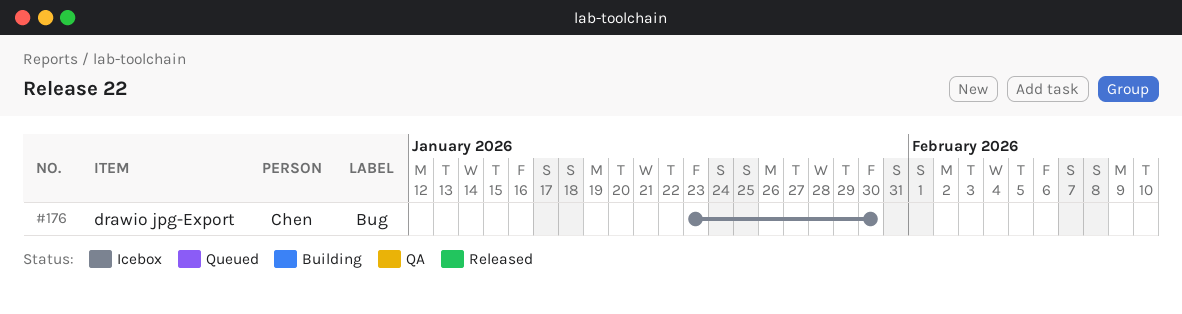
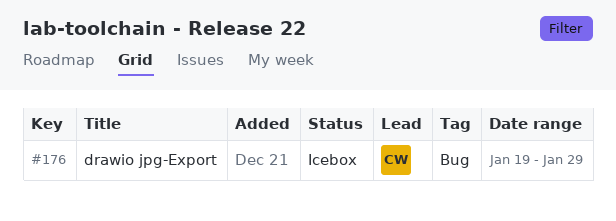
#176, start: Jan 23 -> Jan 19
#176, due: Jan 30 -> Jan 29

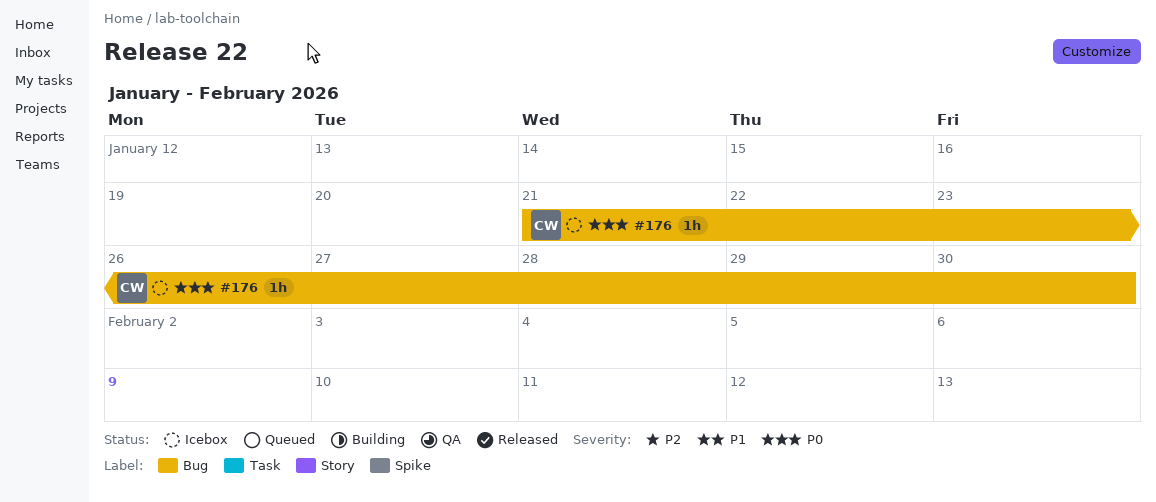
#176, start: Jan 19 -> Jan 21
#176, due: Jan 29 -> Jan 30

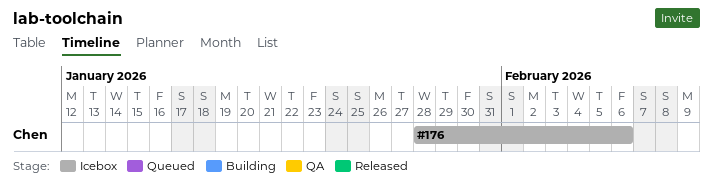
#176, start: Jan 21 -> Jan 28
#176, due: Jan 30 -> Feb 6

